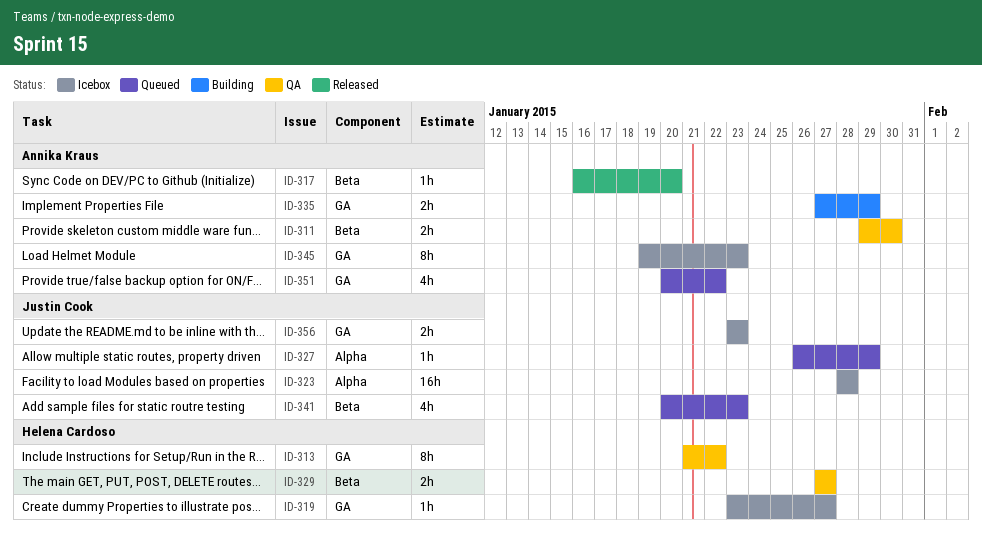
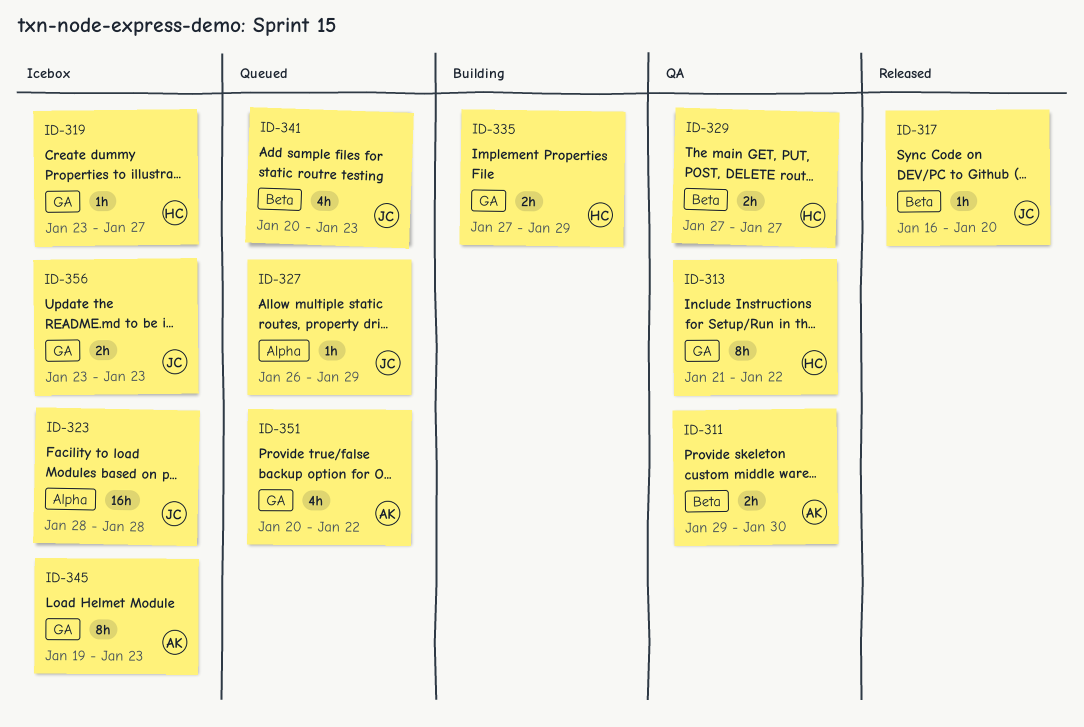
ID-317, owner: Annika Kraus -> Justin Cook
ID-335, owner: Annika Kraus -> Helena Cardoso

